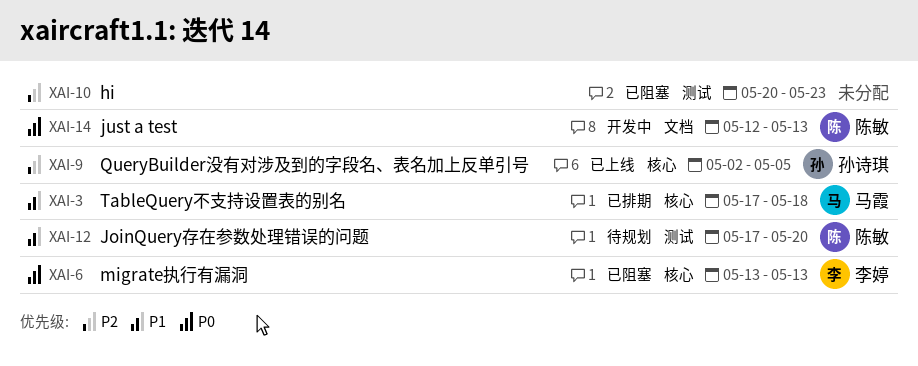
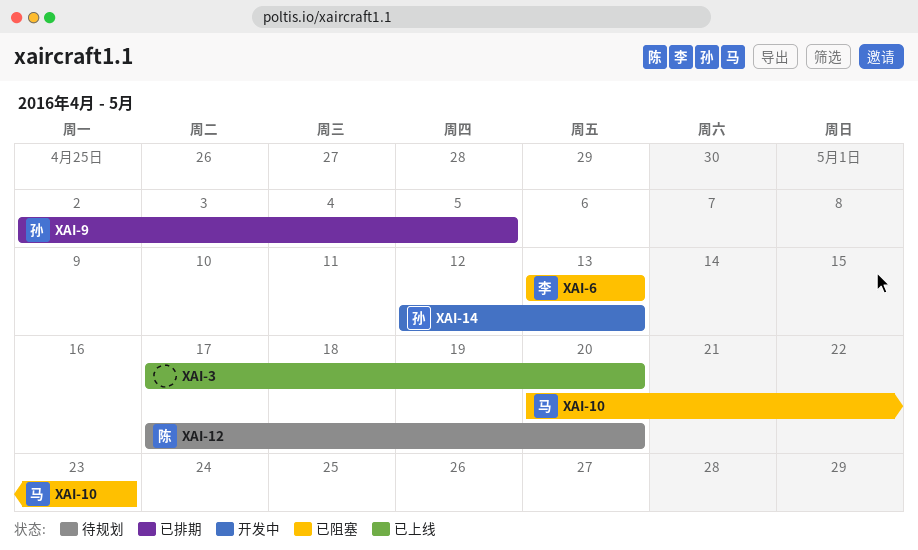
XAI-3, status: 已排期 -> 已上线
XAI-3, owner: 马霞 -> none
XAI-3, due: May 18 -> May 20
XAI-9, status: 已上线 -> 已排期
XAI-10, owner: none -> 马霞
XAI-14, owner: 陈敏 -> 孙诗琪

